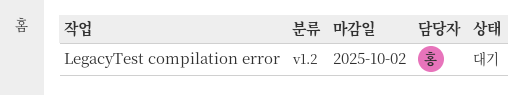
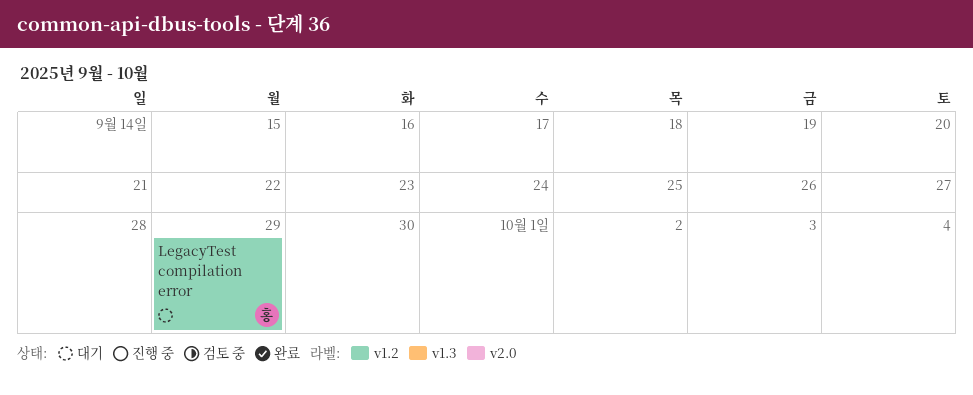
LegacyTest compilation error, due: Oct 2 -> Sep 29

